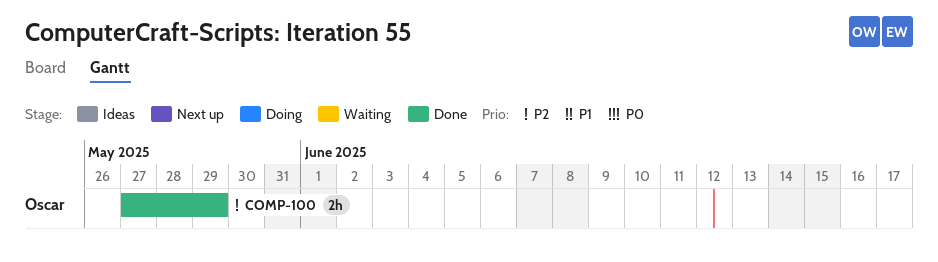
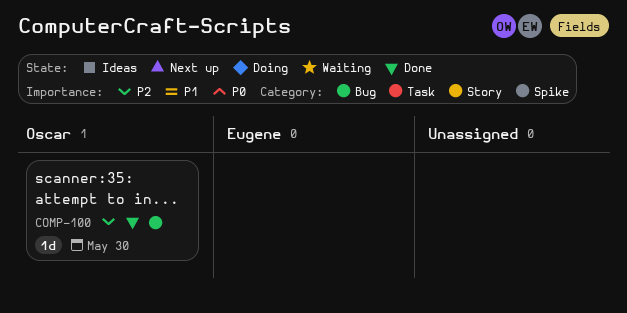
COMP-100, estimate: 2h -> 1d
COMP-100, due: May 29 -> May 30

